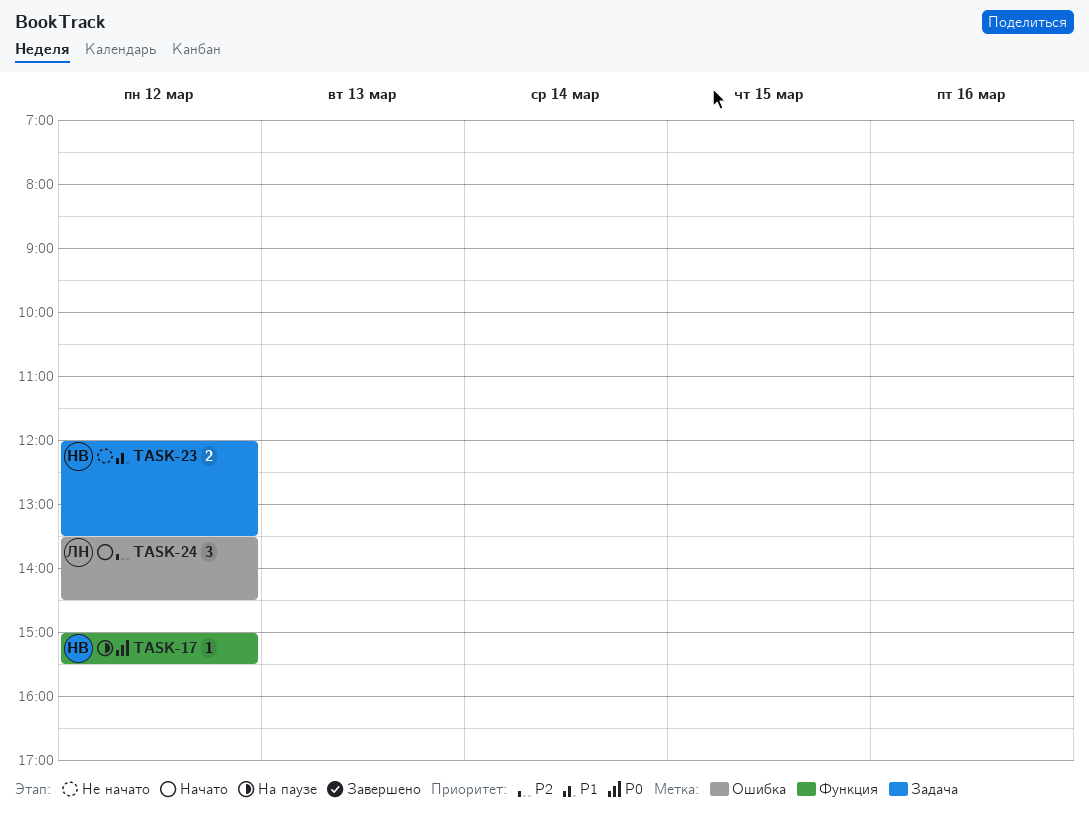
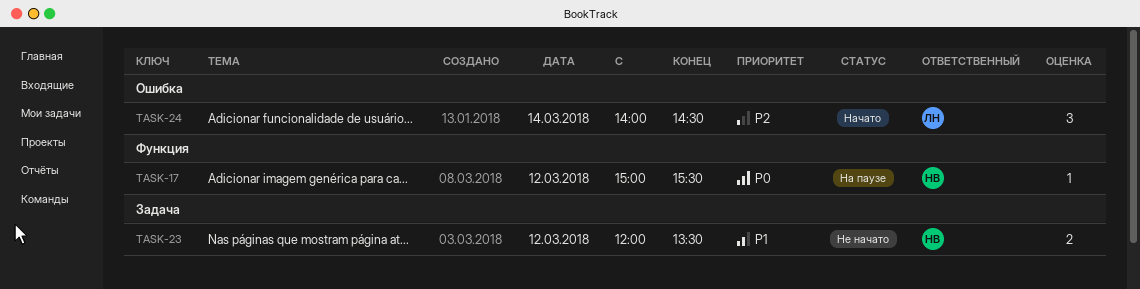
TASK-24, day: Mar 12 -> Mar 14
TASK-24, begins: 13:30 -> 14:00

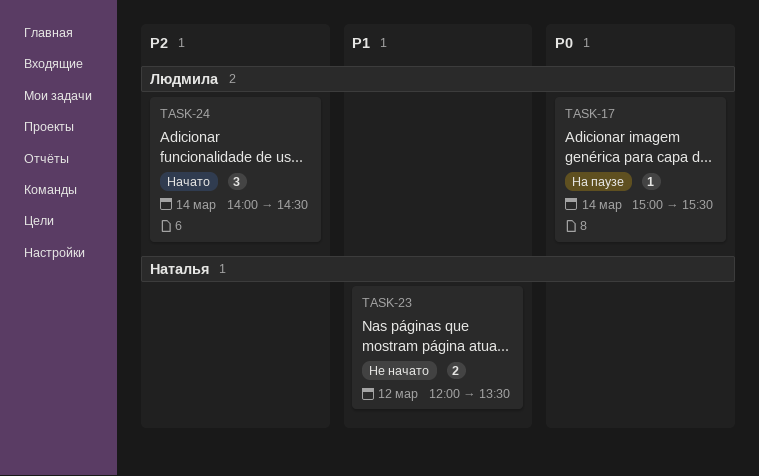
TASK-17, owner: Наталья -> Людмила
TASK-17, day: Mar 12 -> Mar 14

